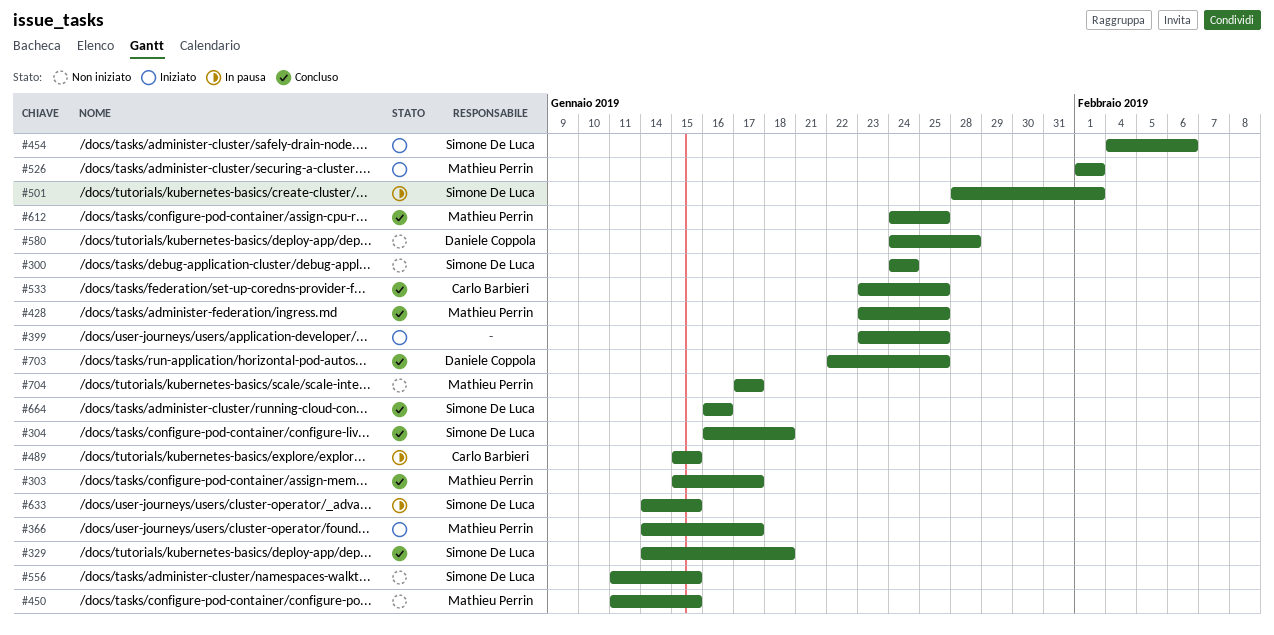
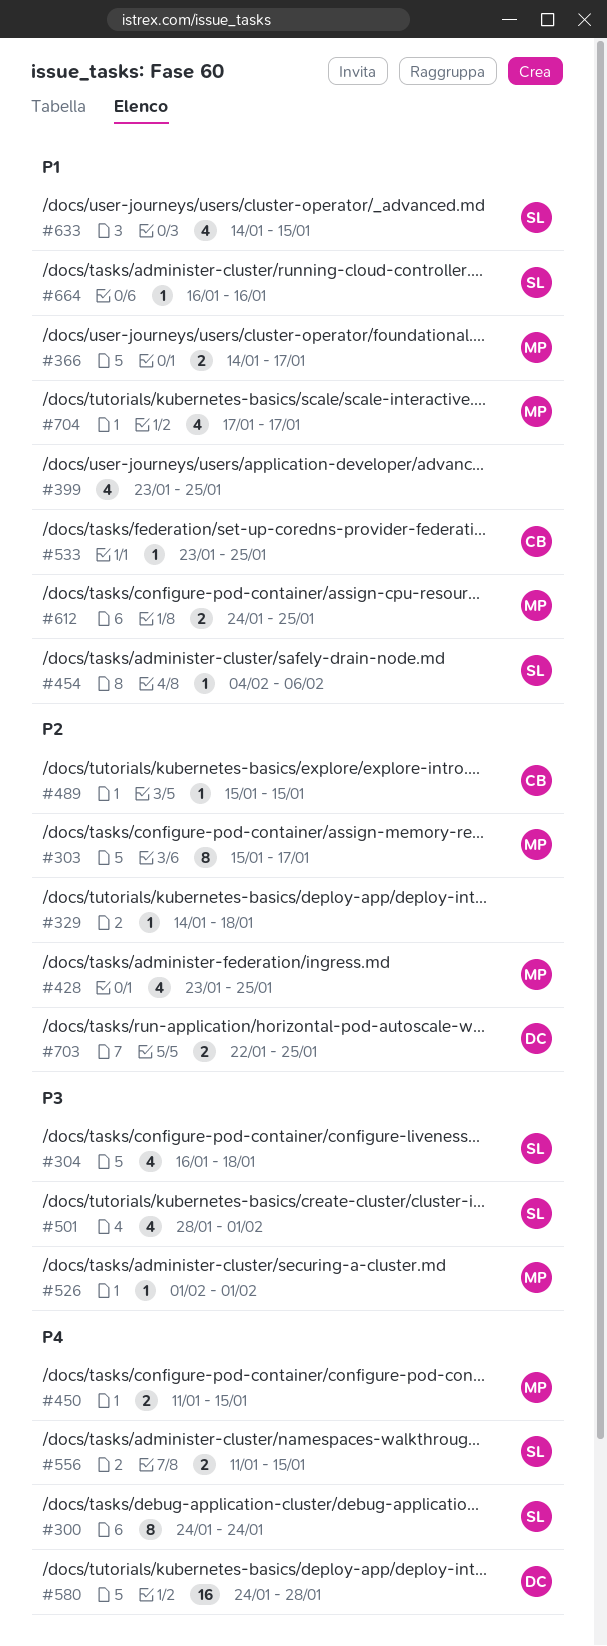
#329, owner: Simone De Luca -> none

